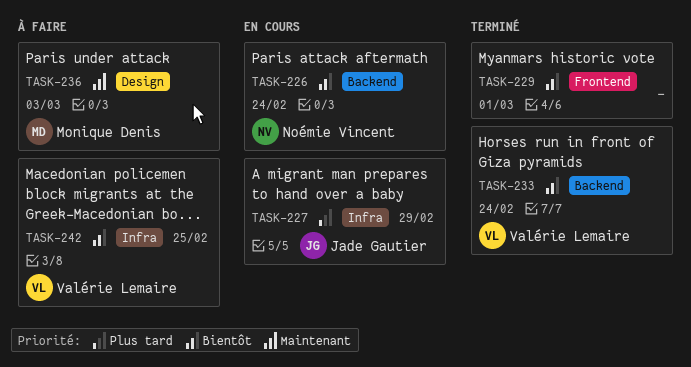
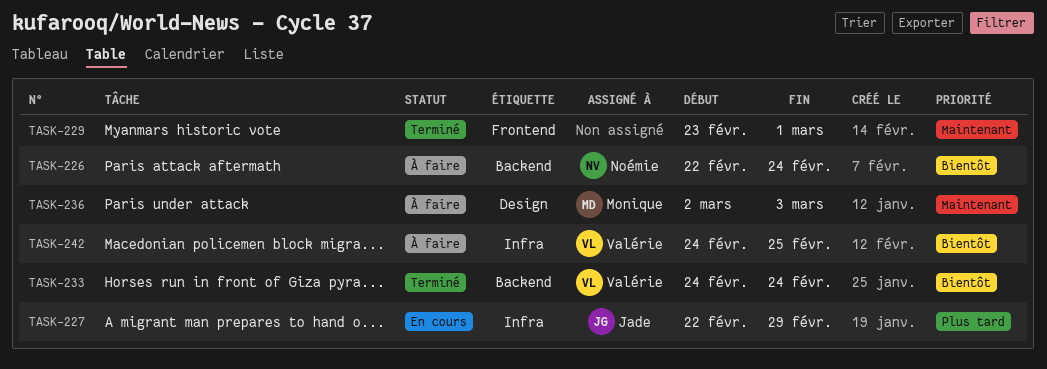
TASK-226, status: En cours -> À faire
TASK-229, priority: Bientôt -> Maintenant

